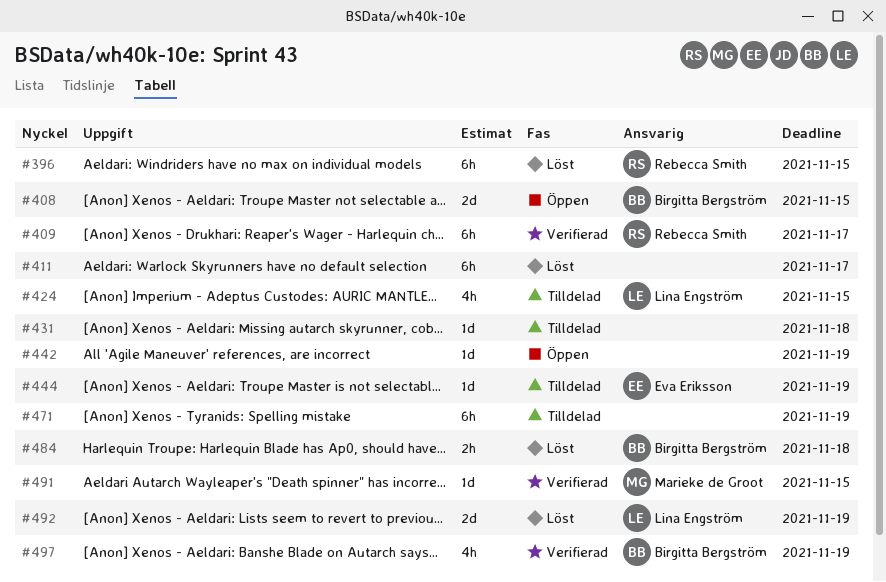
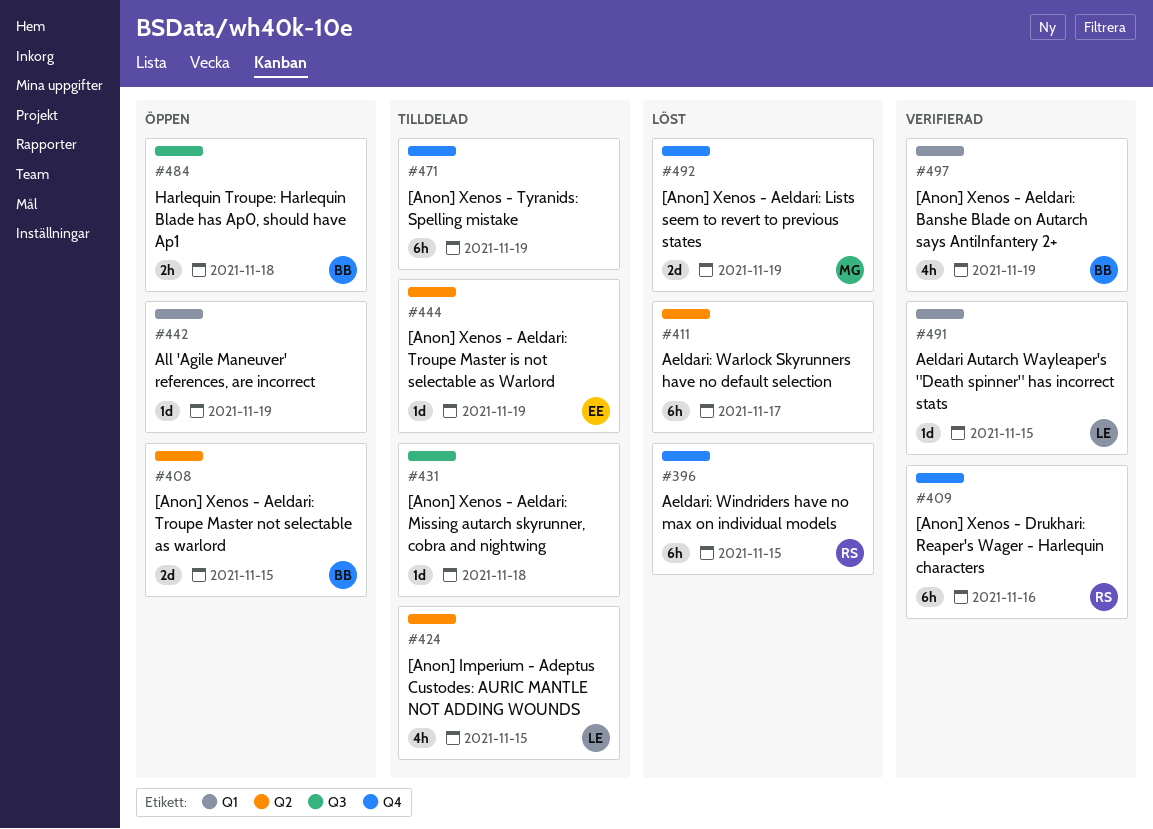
#409, due: Nov 17 -> Nov 16
#484, status: Löst -> Öppen
#491, owner: Marieke de Groot -> Lina Engström
#492, owner: Lina Engström -> Marieke de Groot

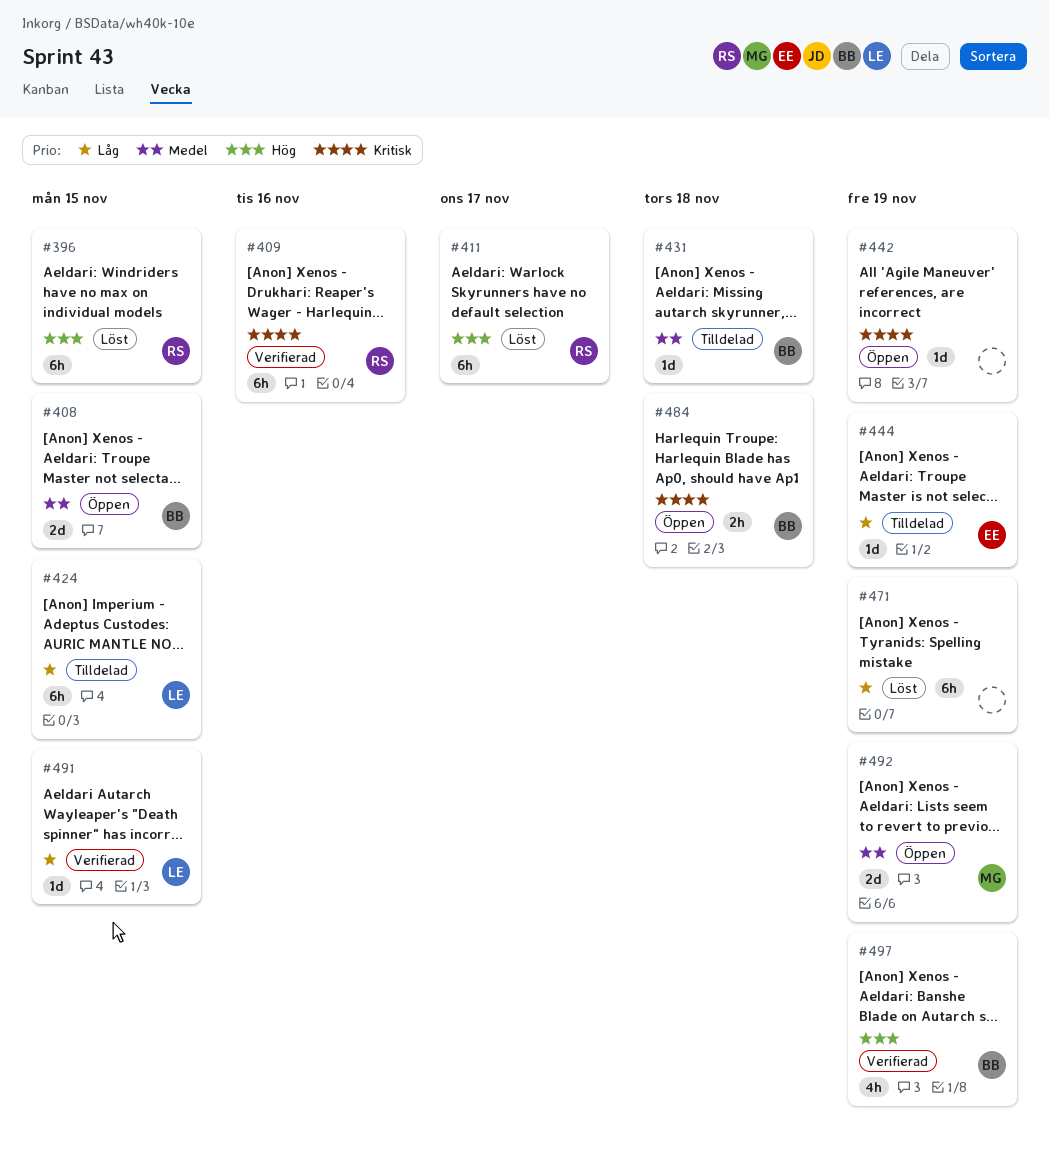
#411, owner: none -> RS
#424, estimate: 4h -> 6h
#431, owner: none -> BB
#471, status: Tilldelad -> Löst
#492, status: Löst -> Öppen

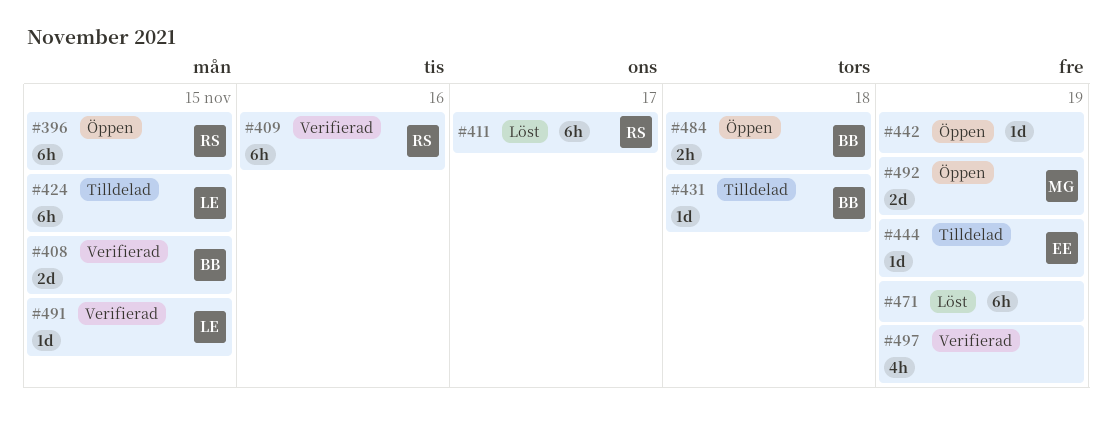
#396, status: Löst -> Öppen
#408, status: Öppen -> Verifierad
#497, owner: BB -> none

